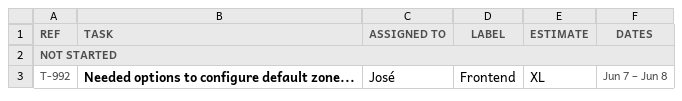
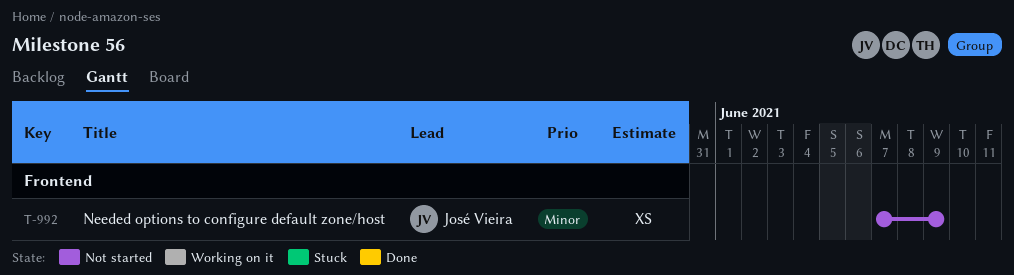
T-992, estimate: XL -> XS
T-992, due: Jun 8 -> Jun 9

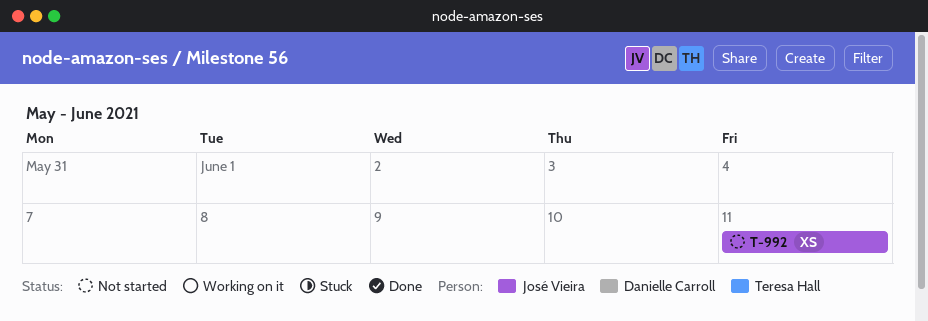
T-992, start: Jun 7 -> Jun 11
T-992, due: Jun 9 -> Jun 11

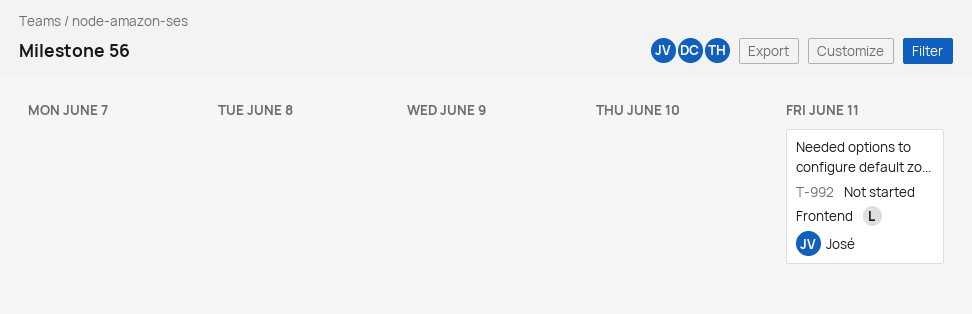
T-992, estimate: XS -> L

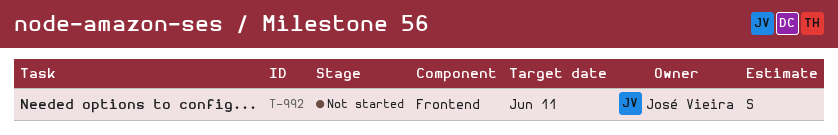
T-992, estimate: L -> S

